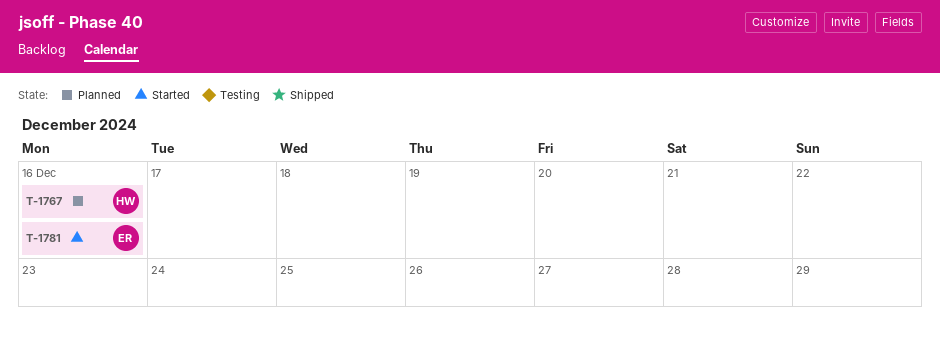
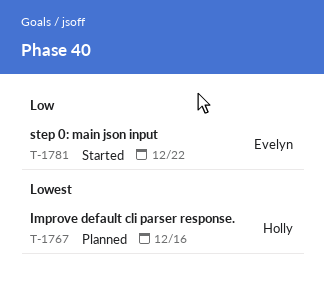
T-1781, due: Dec 16 -> Dec 22

